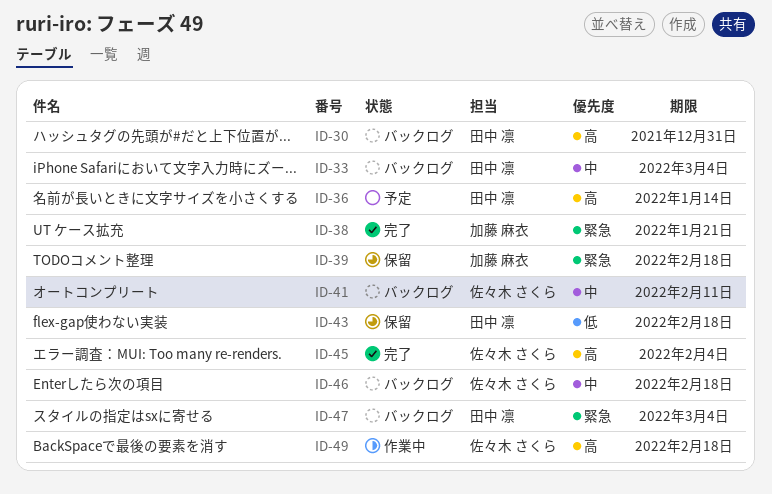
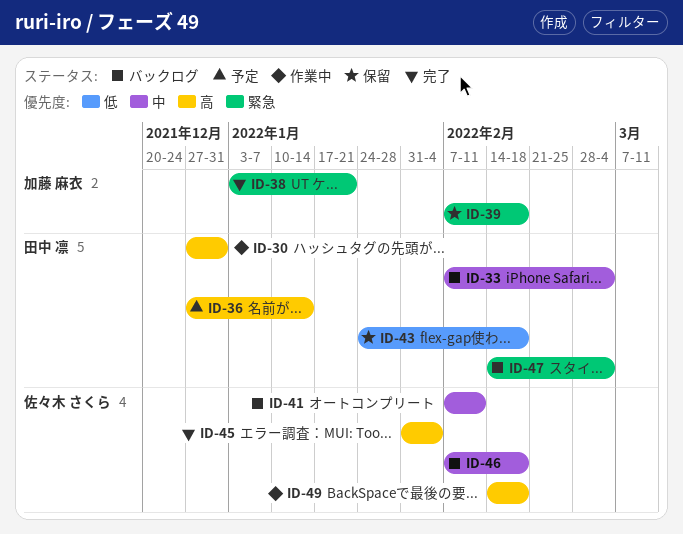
ID-30, status: バックログ -> 作業中

